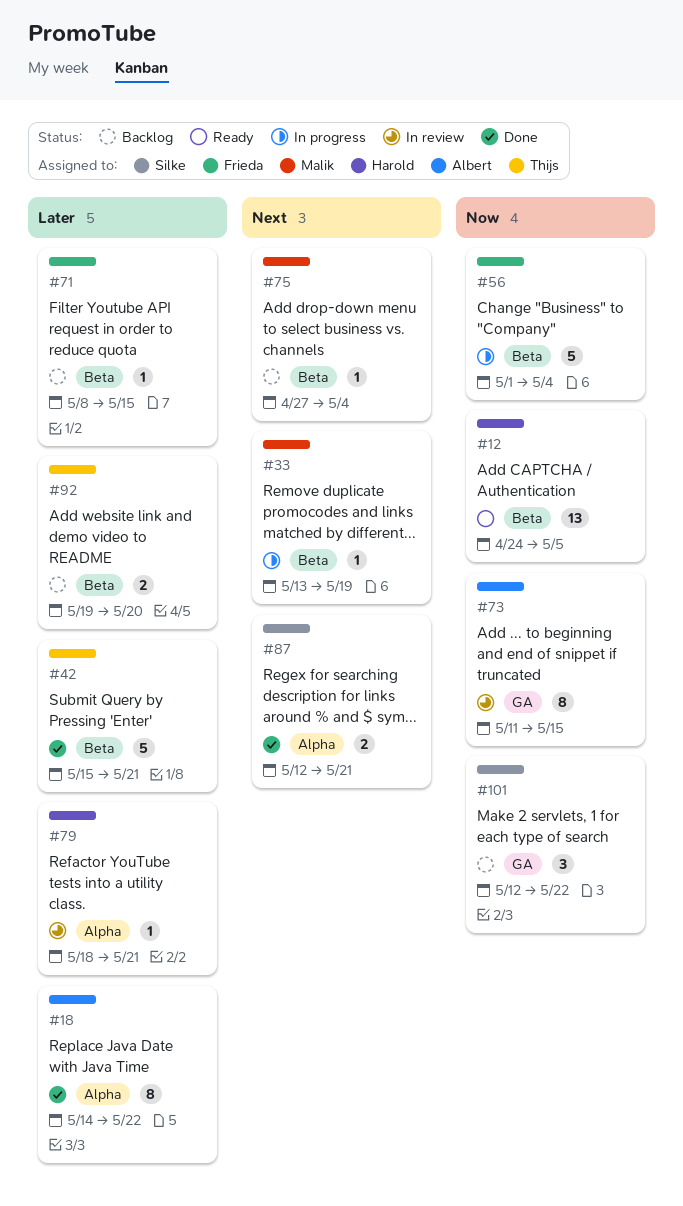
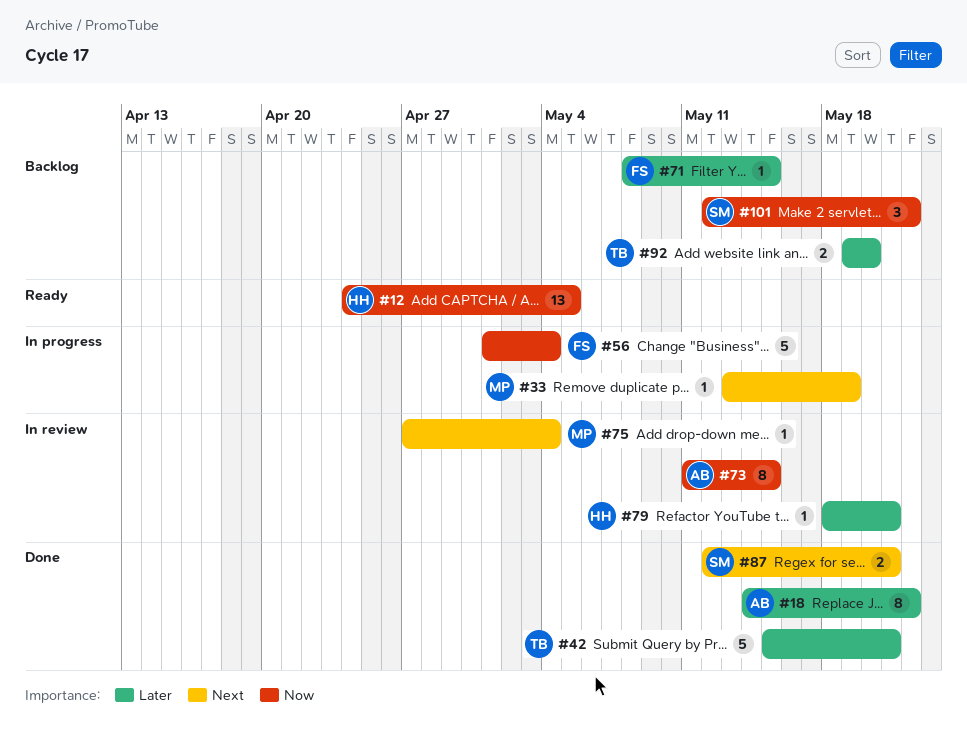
#75, status: Backlog -> In review

